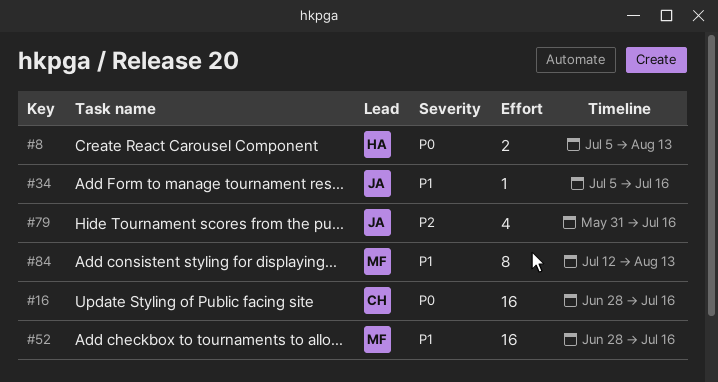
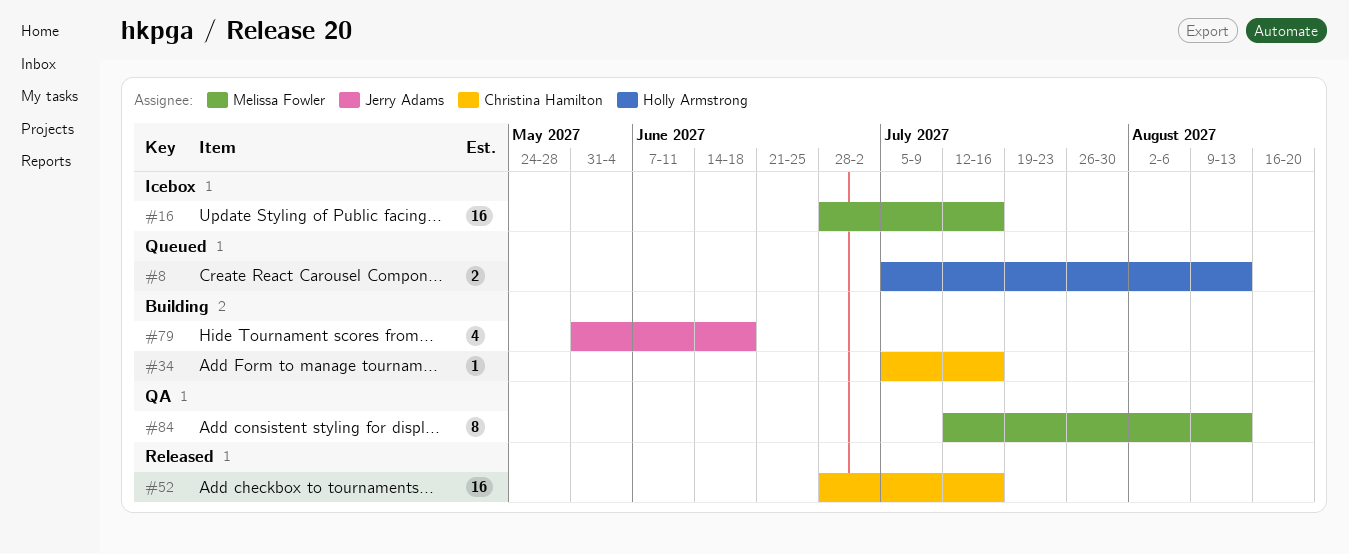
#16, owner: Christina Hamilton -> Melissa Fowler
#34, owner: Jerry Adams -> Christina Hamilton
#52, owner: Melissa Fowler -> Christina Hamilton
#79, due: Jul 16 -> Jun 18

